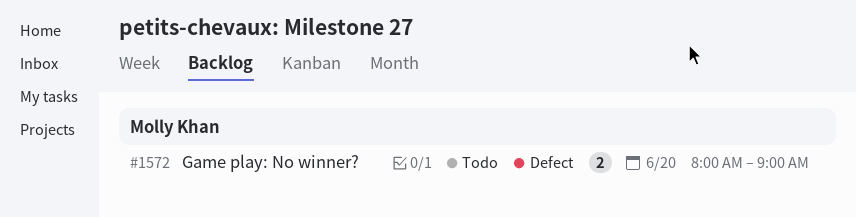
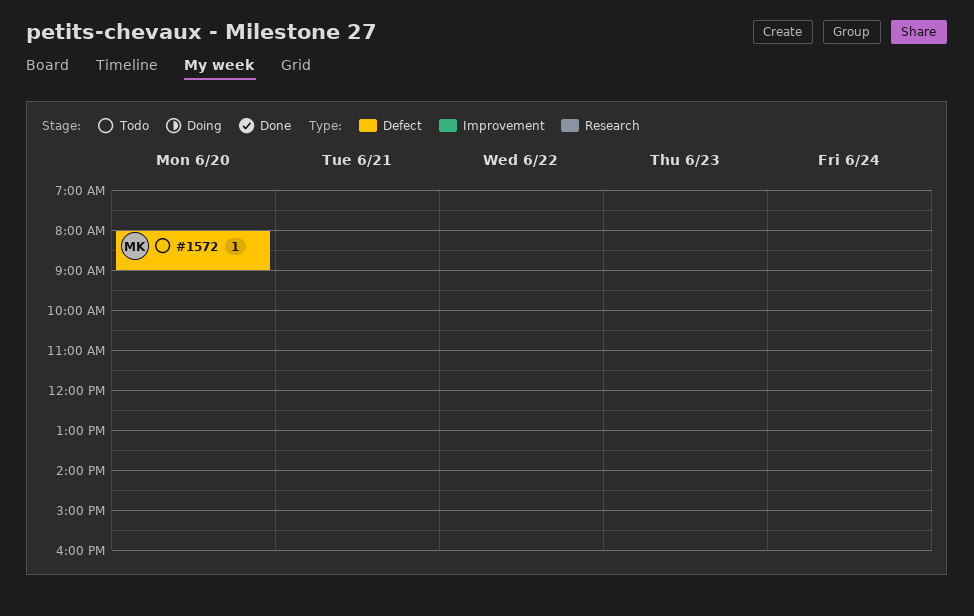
#1572, estimate: 2 -> 1

